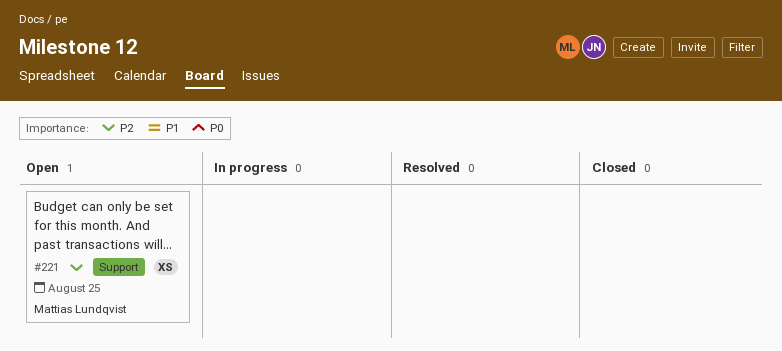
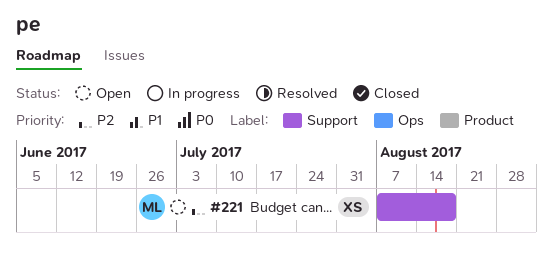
#221, due: Aug 25 -> Aug 18

